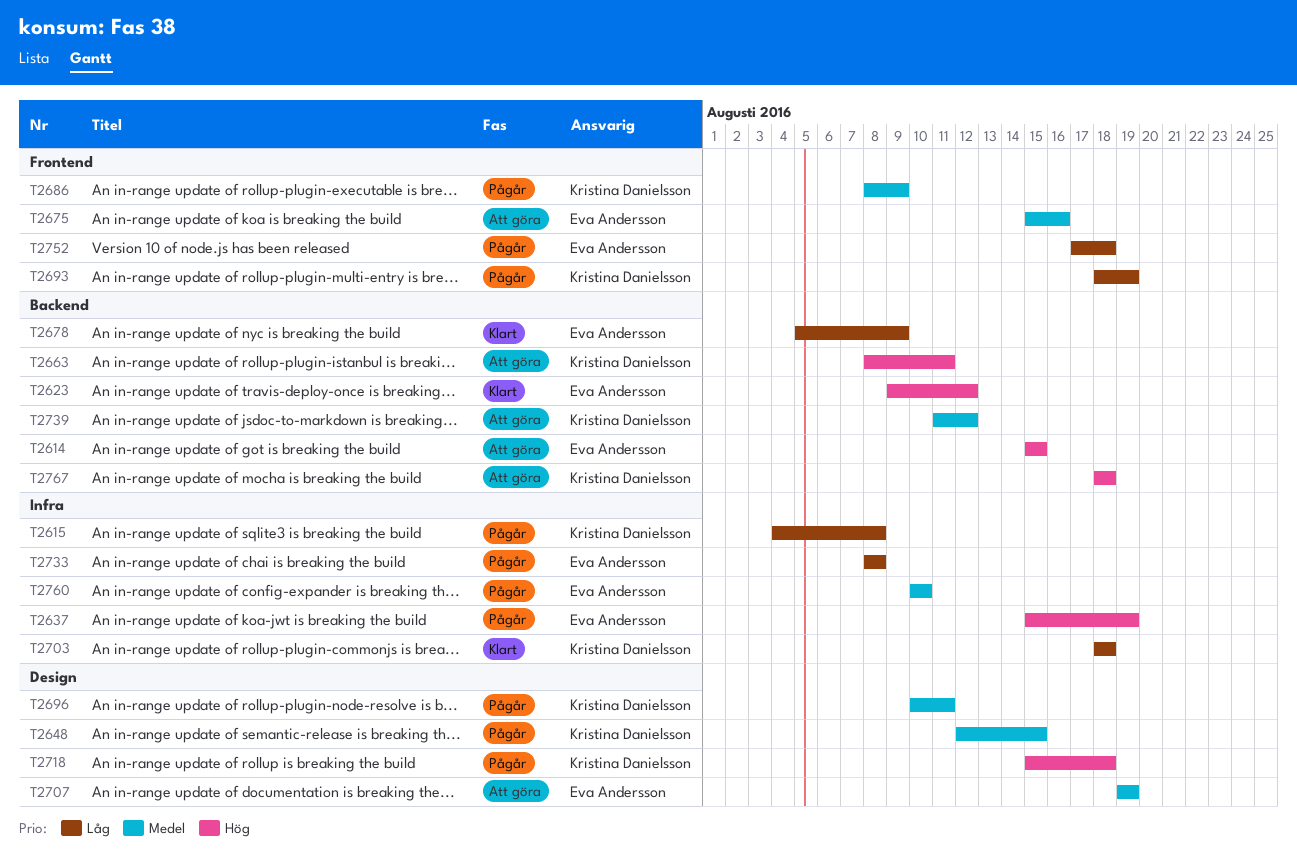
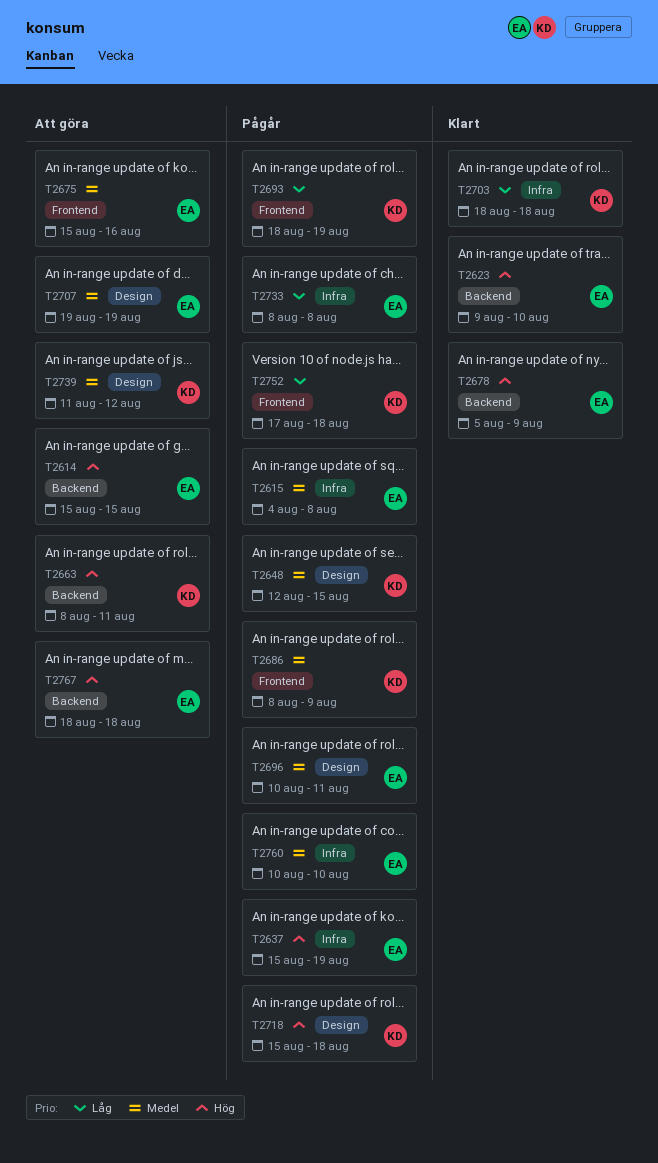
T2615, owner: Kristina Danielsson -> Eva Andersson
T2615, priority: Låg -> Medel
T2623, due: Aug 12 -> Aug 10
T2678, priority: Låg -> Hög
T2696, owner: Kristina Danielsson -> Eva Andersson
T2739, label: Backend -> Design
T2752, owner: Eva Andersson -> Kristina Danielsson
T2767, owner: Kristina Danielsson -> Eva Andersson

